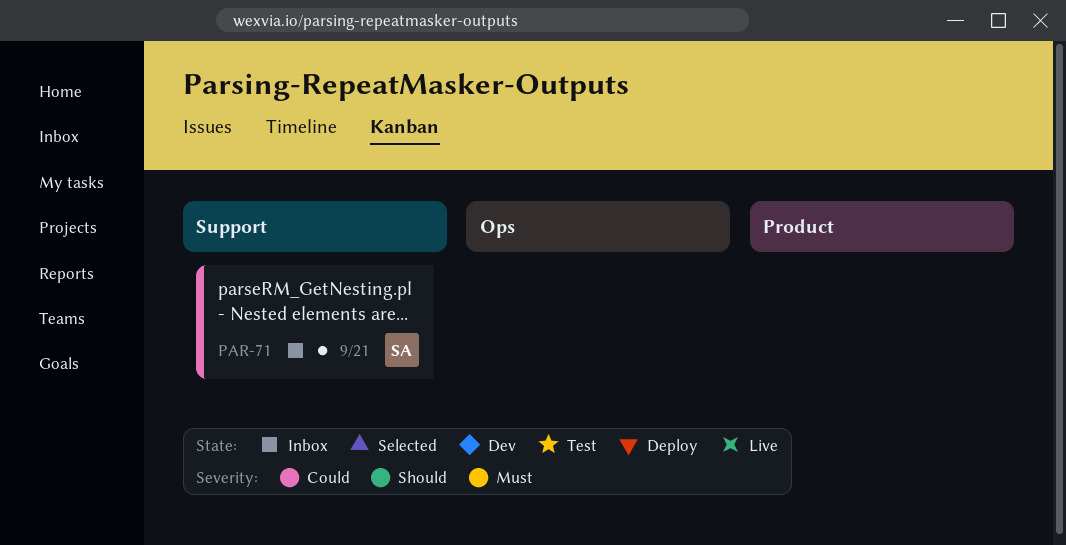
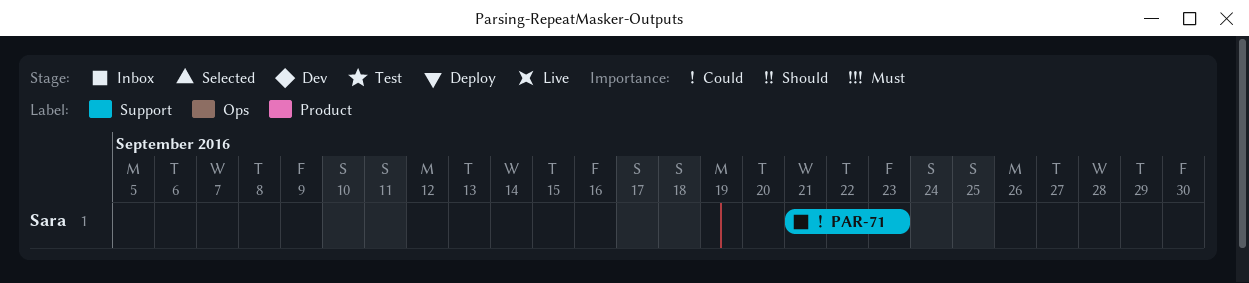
PAR-71, due: Sep 21 -> Sep 23

